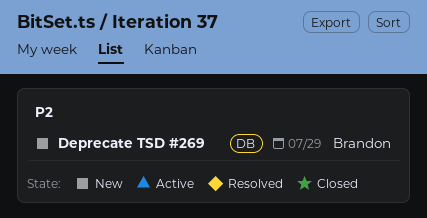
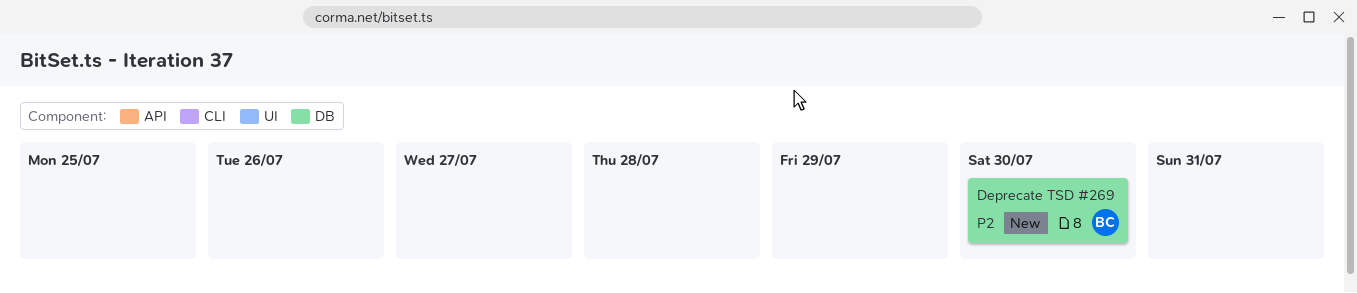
Deprecate TSD #269, due: Jul 29 -> Jul 30

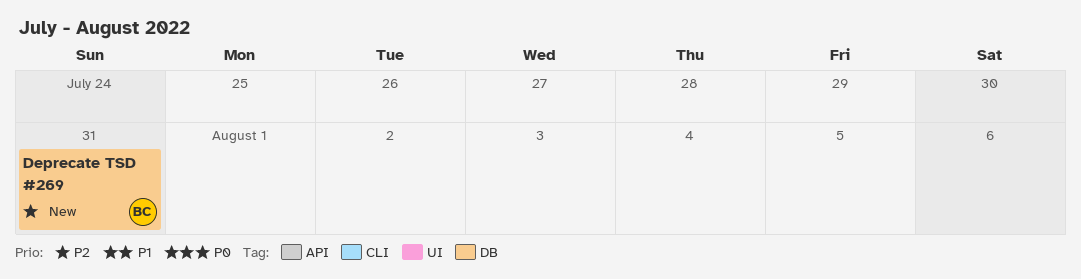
Deprecate TSD #269, due: Jul 30 -> Jul 31

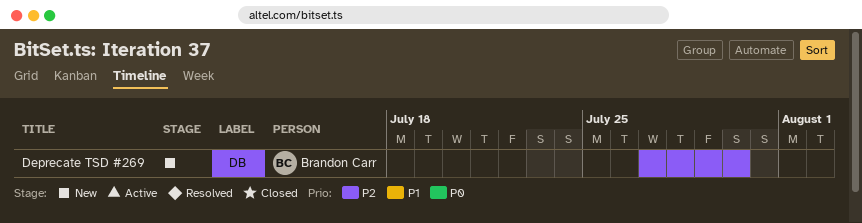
Deprecate TSD #269, due: Jul 31 -> Jul 30

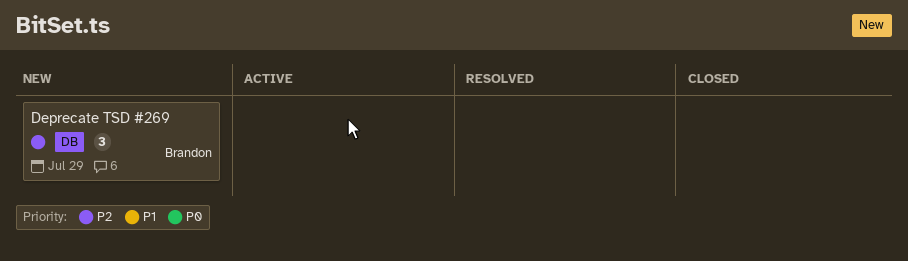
Deprecate TSD #269, due: Jul 30 -> Jul 29

